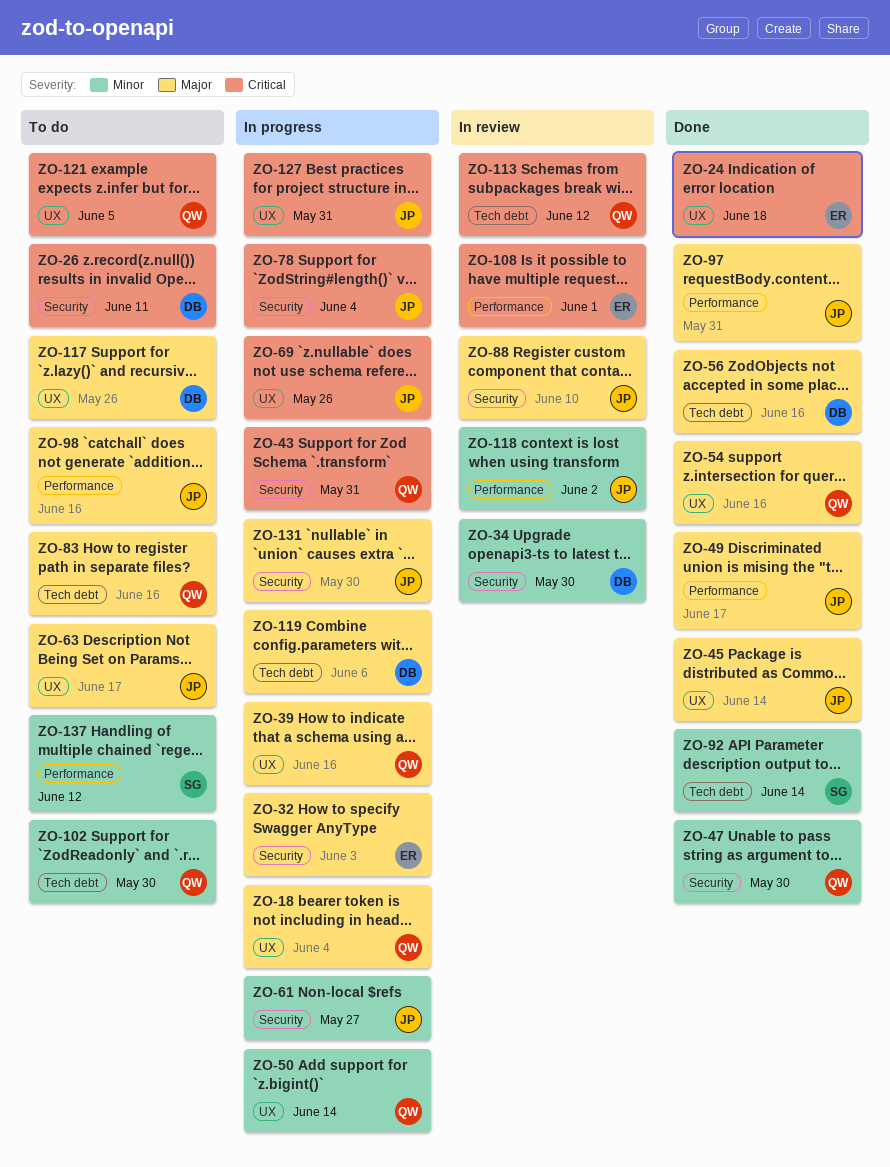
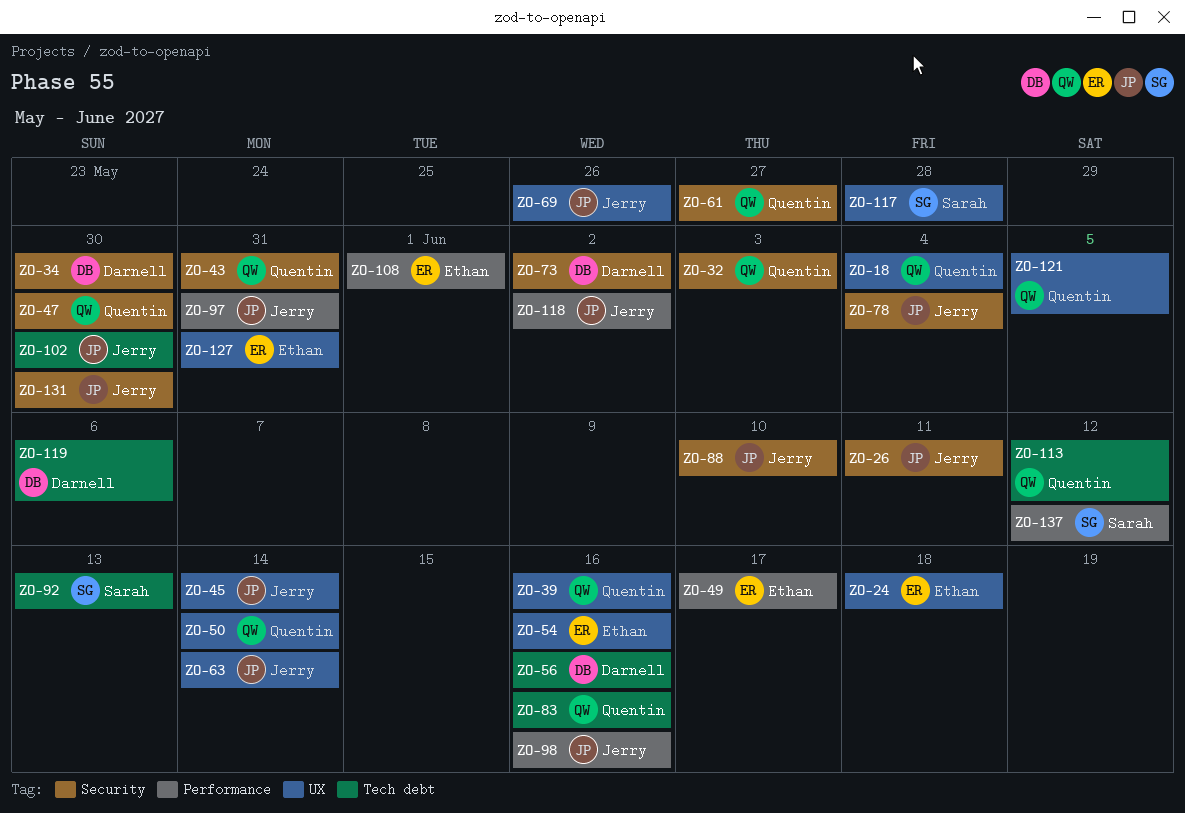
ZO-26, owner: Darnell -> Jerry
ZO-32, owner: Ethan -> Quentin
ZO-49, owner: Jerry -> Ethan
ZO-54, owner: Quentin -> Ethan
ZO-61, owner: Jerry -> Quentin
ZO-63, due: Jun 17 -> Jun 14
ZO-73: none -> present
ZO-92, due: Jun 14 -> Jun 13
ZO-102, owner: Quentin -> Jerry
ZO-117, owner: Darnell -> Sarah
ZO-117, due: May 26 -> May 28
ZO-127, owner: Jerry -> Ethan

